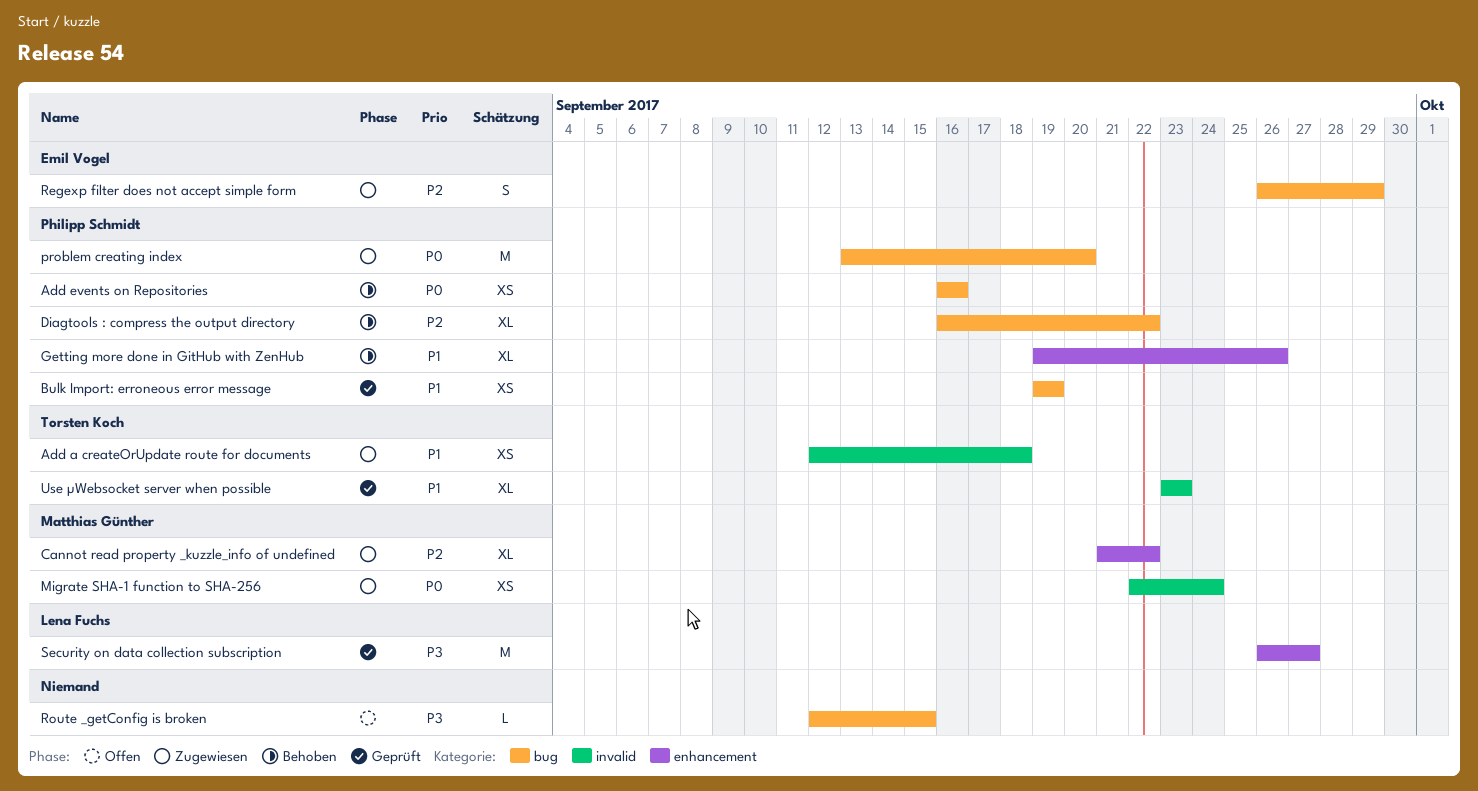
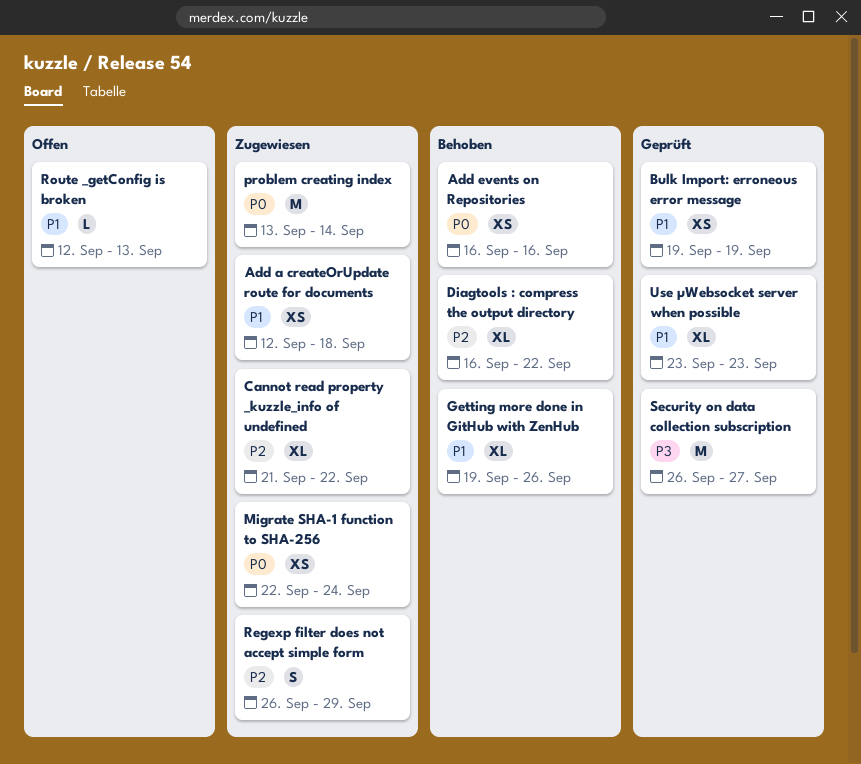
problem creating index, due: Sep 20 -> Sep 14
Route _getConfig is broken, priority: P3 -> P1
Route _getConfig is broken, due: Sep 15 -> Sep 13

